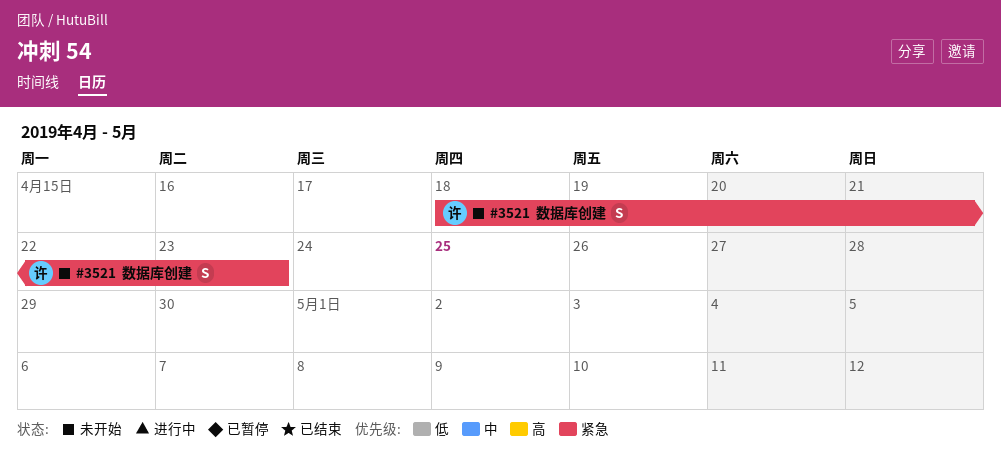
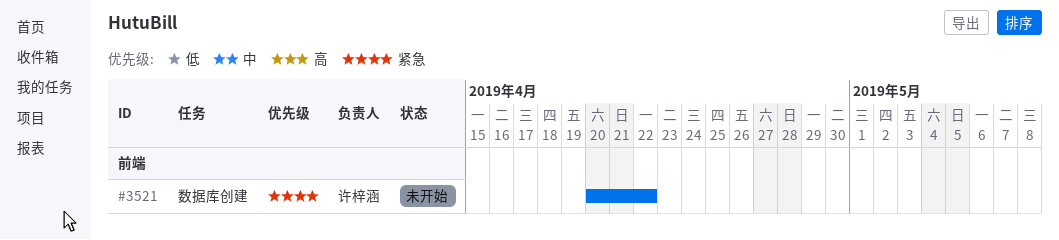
#3521, start: Apr 18 -> Apr 20
#3521, due: Apr 23 -> Apr 22

